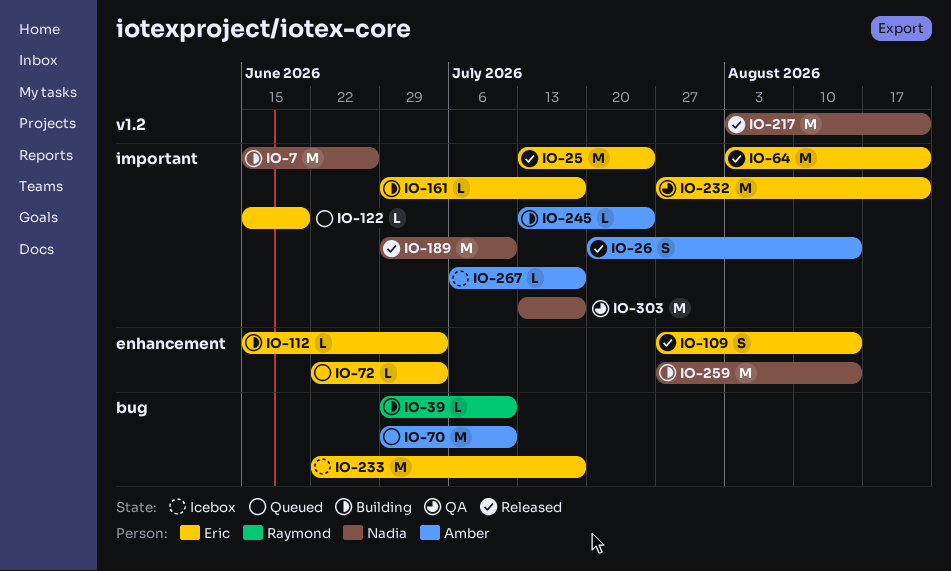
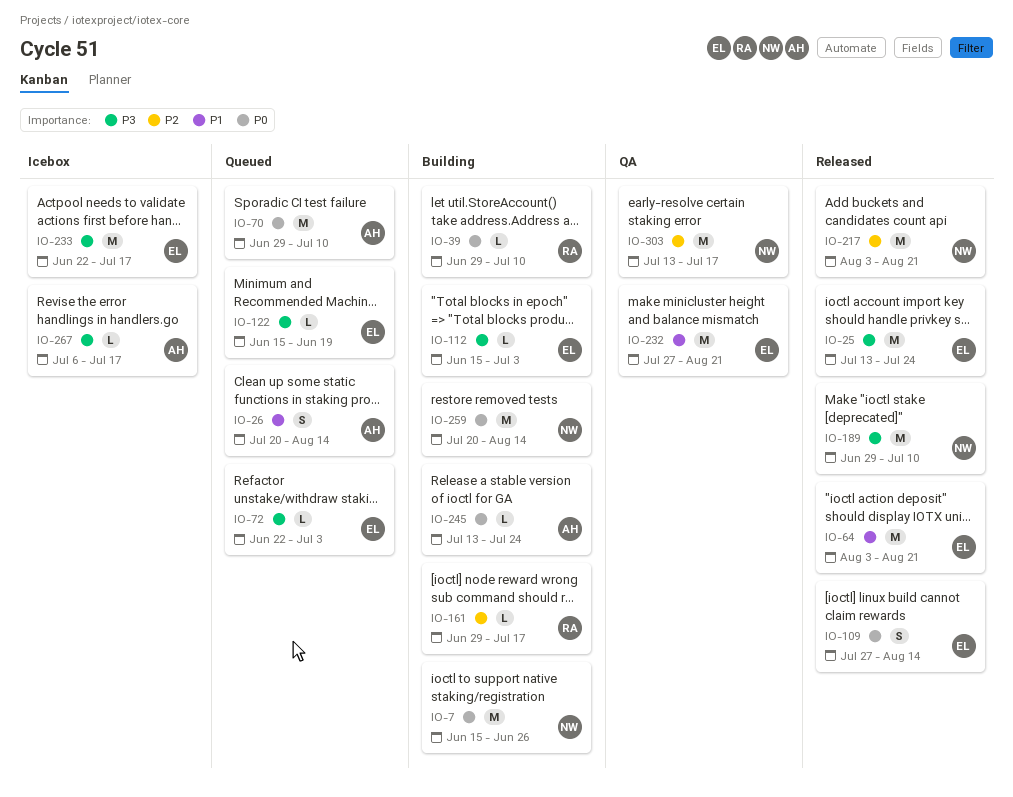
IO-26, status: Released -> Queued
IO-161, owner: Eric -> Raymond
IO-259, start: Jul 27 -> Jul 20

